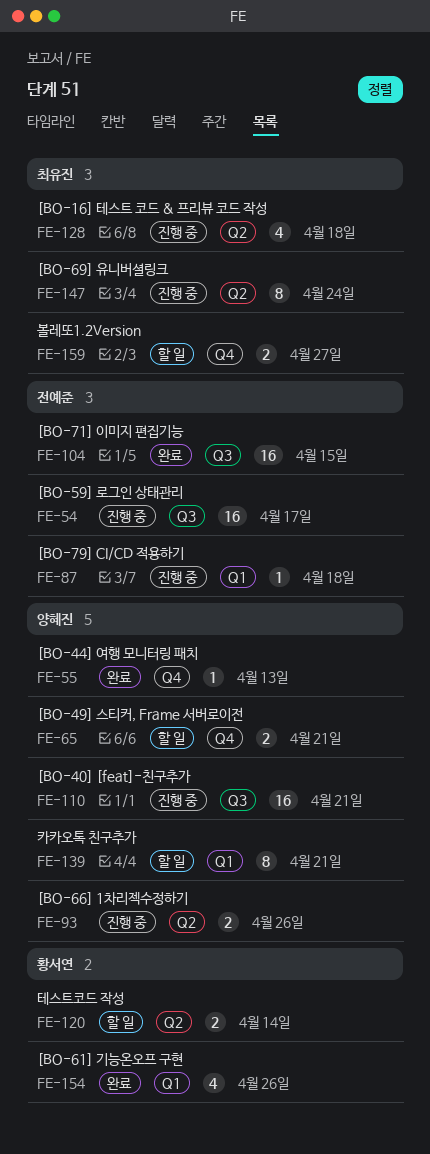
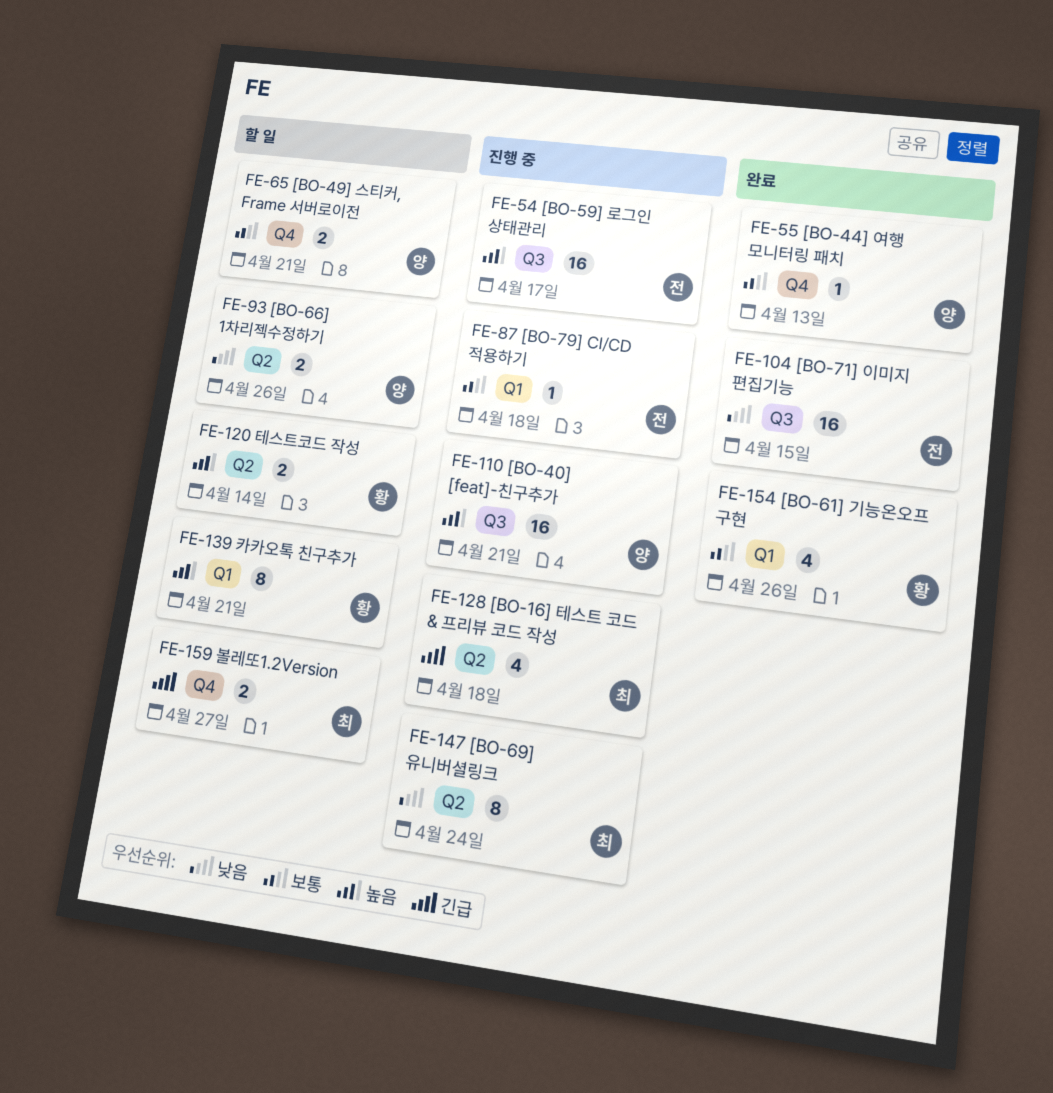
FE-93, status: 진행 중 -> 할 일
FE-139, owner: 양혜진 -> 황서연

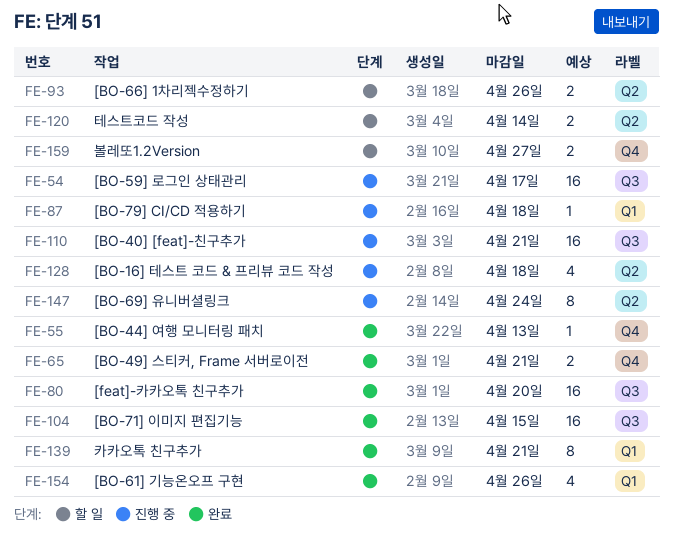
FE-65, status: 할 일 -> 완료
FE-80: none -> present
FE-139, status: 할 일 -> 완료

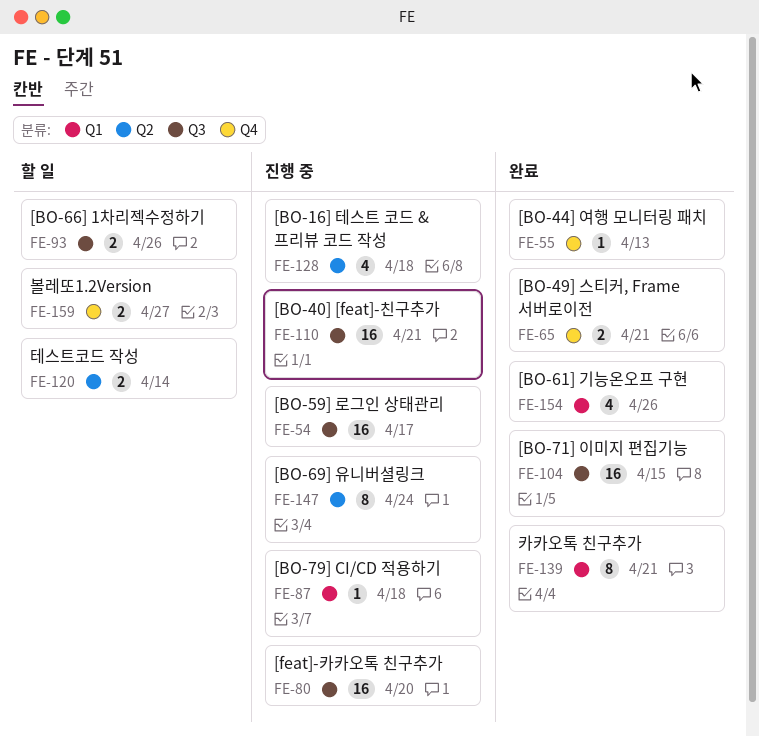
FE-80, status: 완료 -> 진행 중
FE-93, label: Q2 -> Q3

